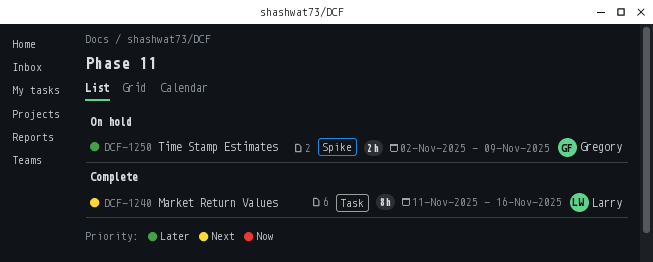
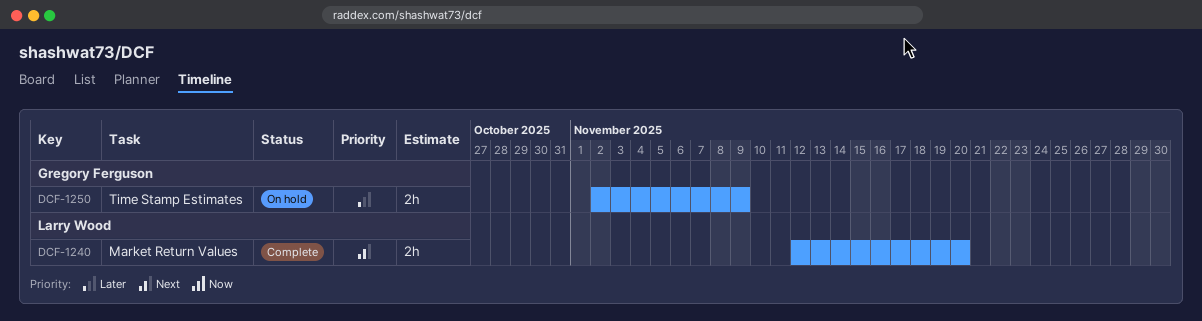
DCF-1240, estimate: 8h -> 2h
DCF-1240, start: Nov 11 -> Nov 12
DCF-1240, due: Nov 16 -> Nov 20

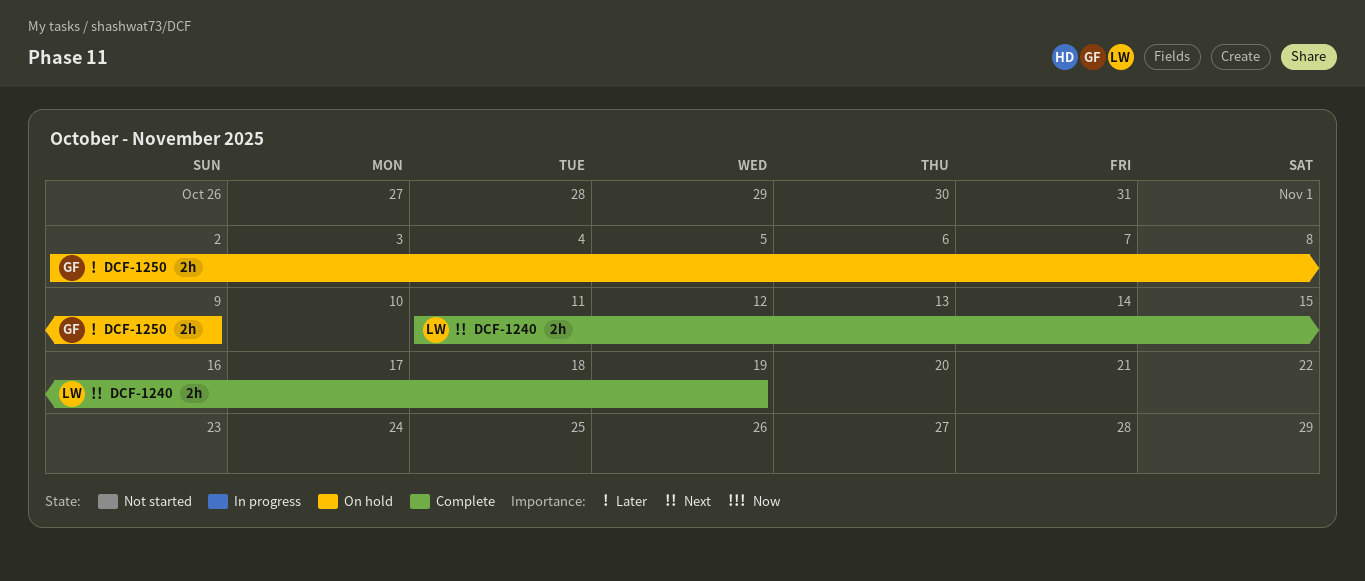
DCF-1240, start: Nov 12 -> Nov 11
DCF-1240, due: Nov 20 -> Nov 19

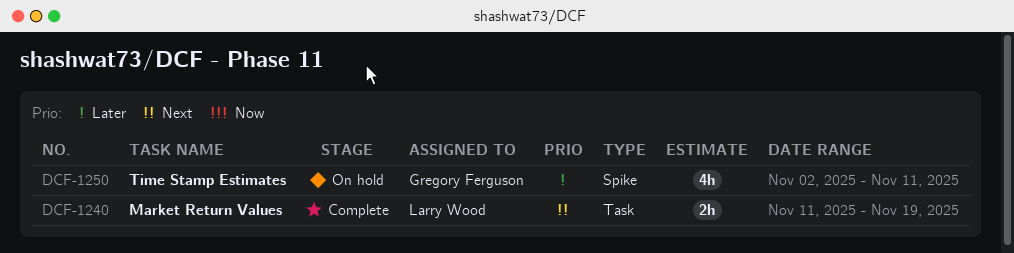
DCF-1250, estimate: 2h -> 4h
DCF-1250, due: Nov 9 -> Nov 11

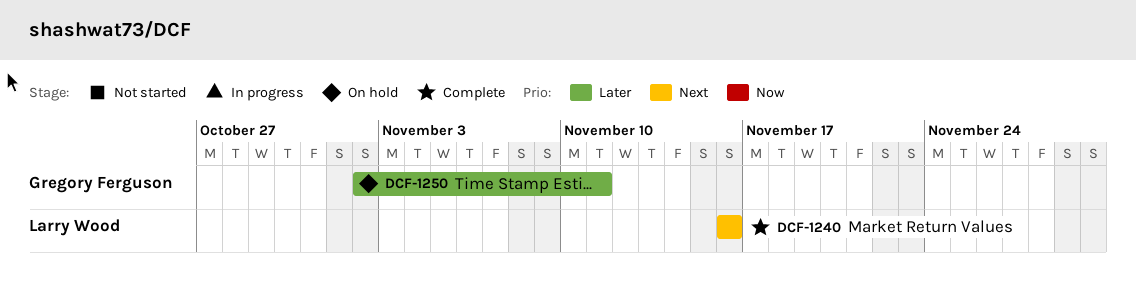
DCF-1240, start: Nov 11 -> Nov 16
DCF-1240, due: Nov 19 -> Nov 16

